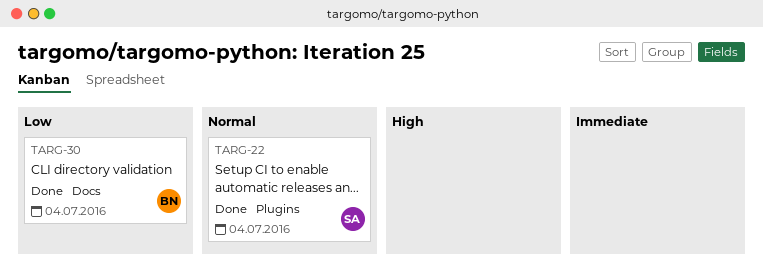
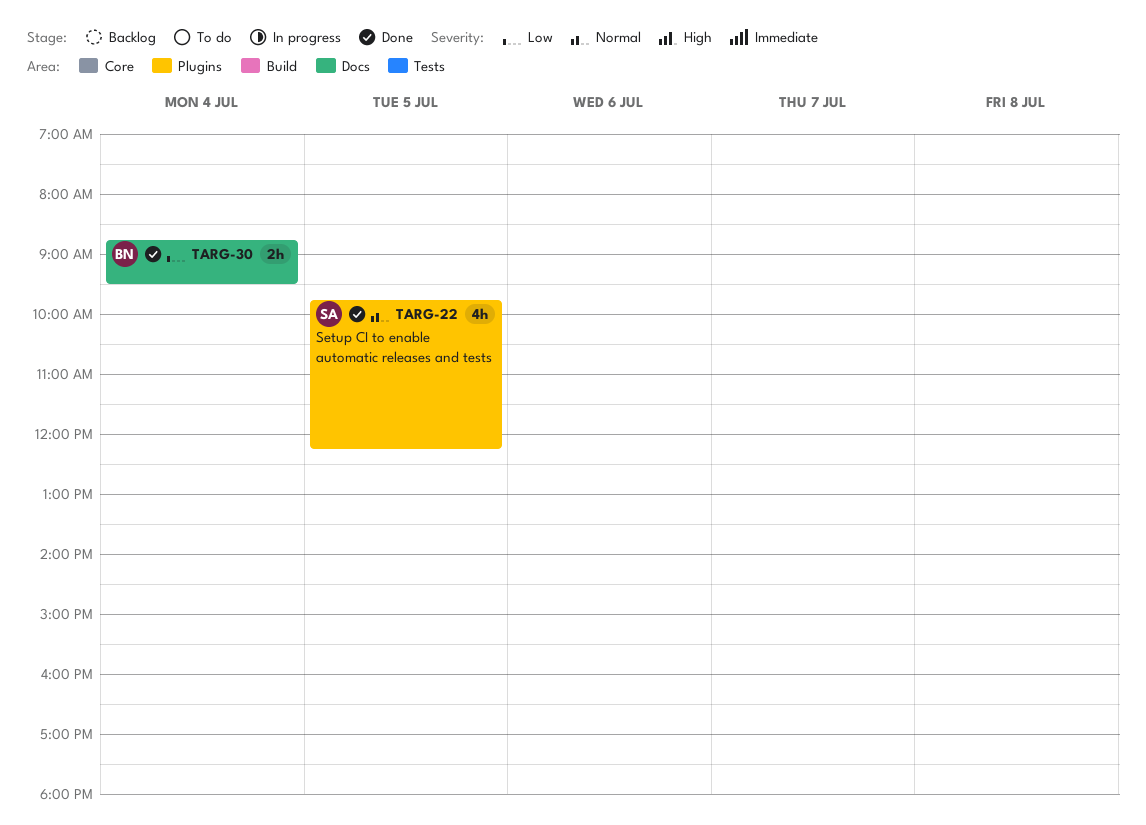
TARG-22, day: Jul 4 -> Jul 5

